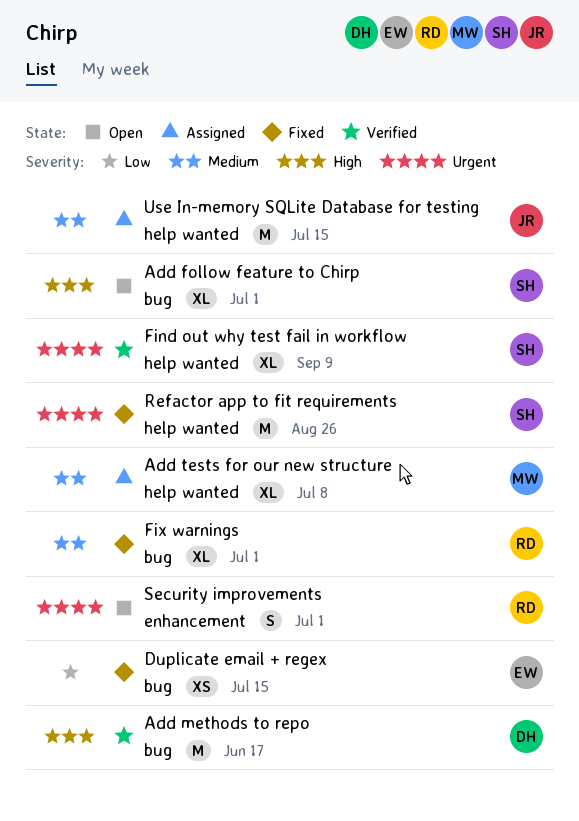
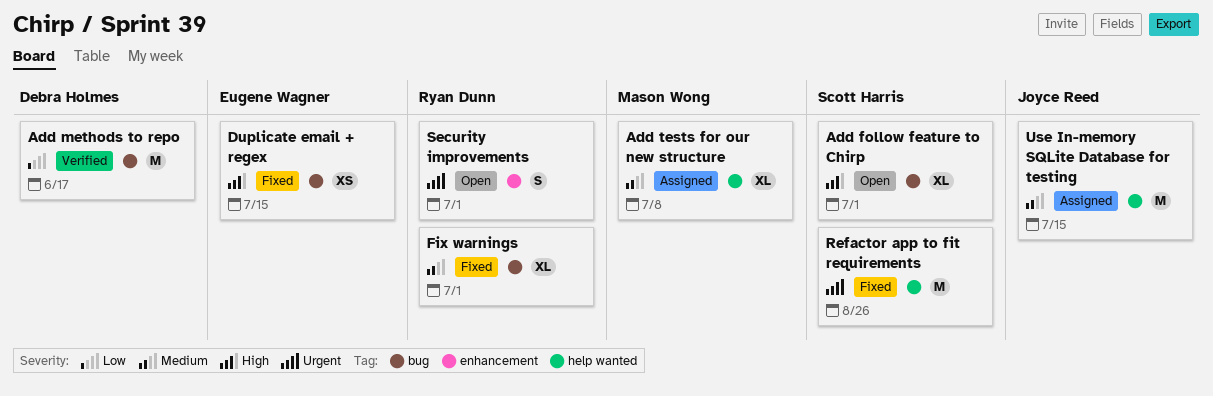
Add methods to repo, priority: High -> Low
Duplicate email + regex, priority: Low -> High
Find out why test fail in workflow: present -> none

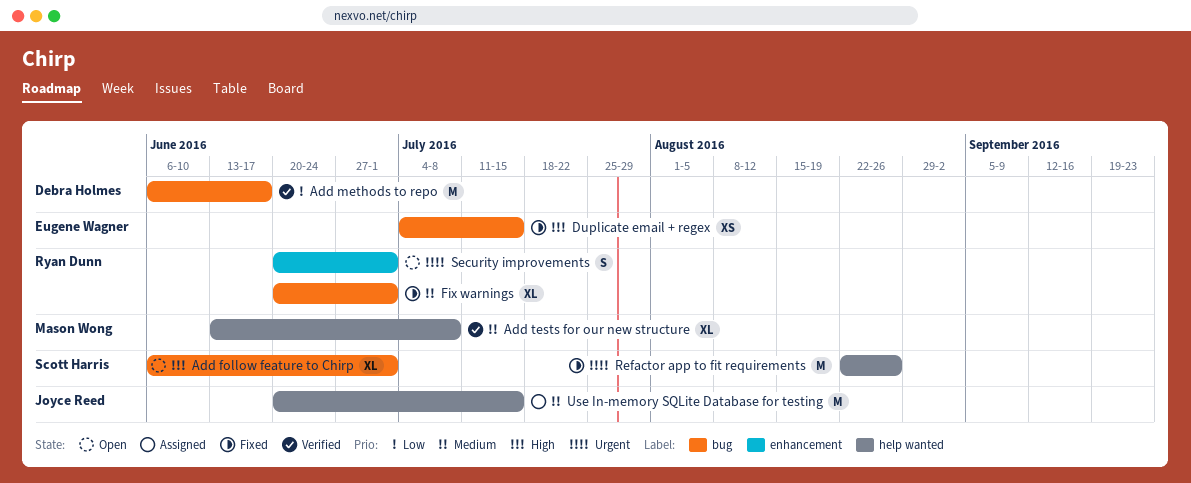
Add tests for our new structure, status: Assigned -> Verified

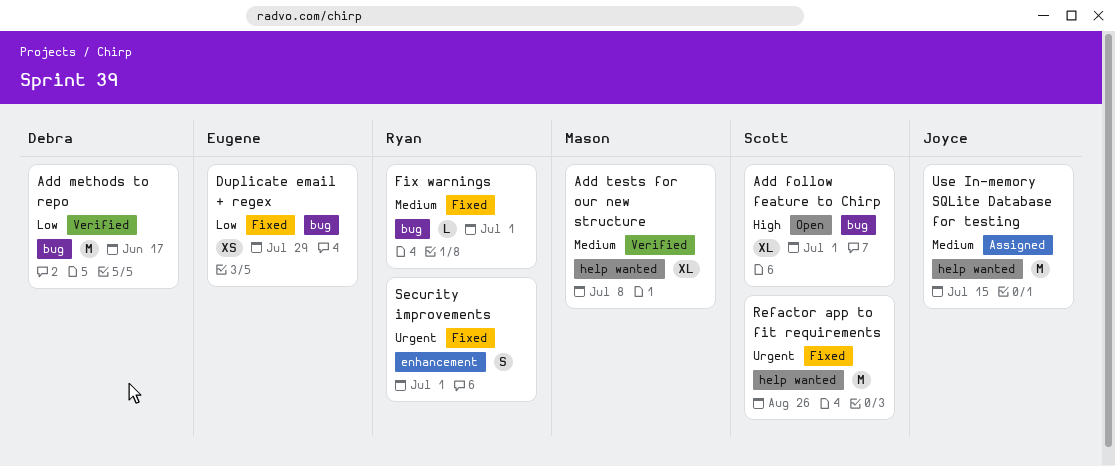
Duplicate email + regex, priority: High -> Low
Duplicate email + regex, due: Jul 15 -> Jul 29
Fix warnings, estimate: XL -> L
Security improvements, status: Open -> Fixed

